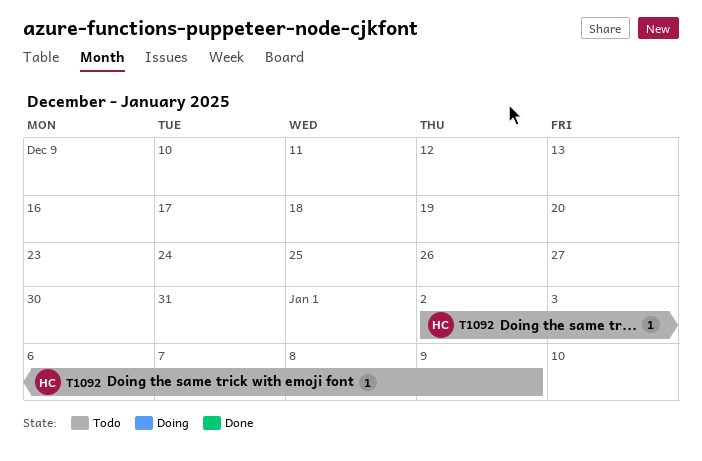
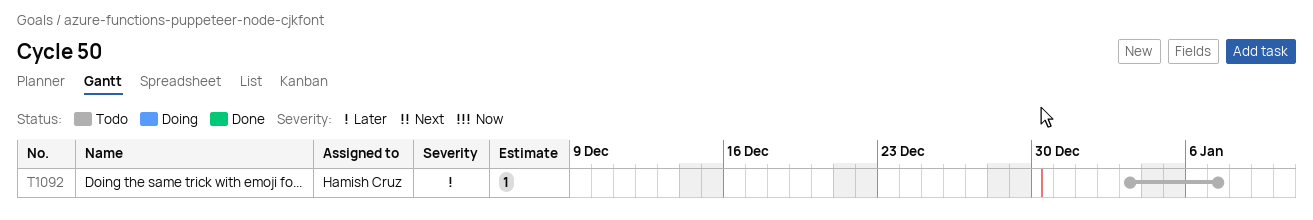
T1092, start: Jan 2 -> Jan 3
T1092, due: Jan 9 -> Jan 7

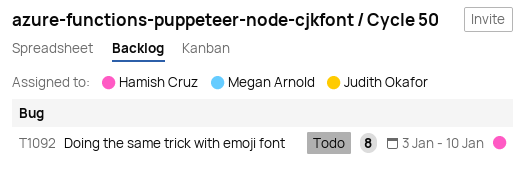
T1092, estimate: 1 -> 8
T1092, due: Jan 7 -> Jan 10

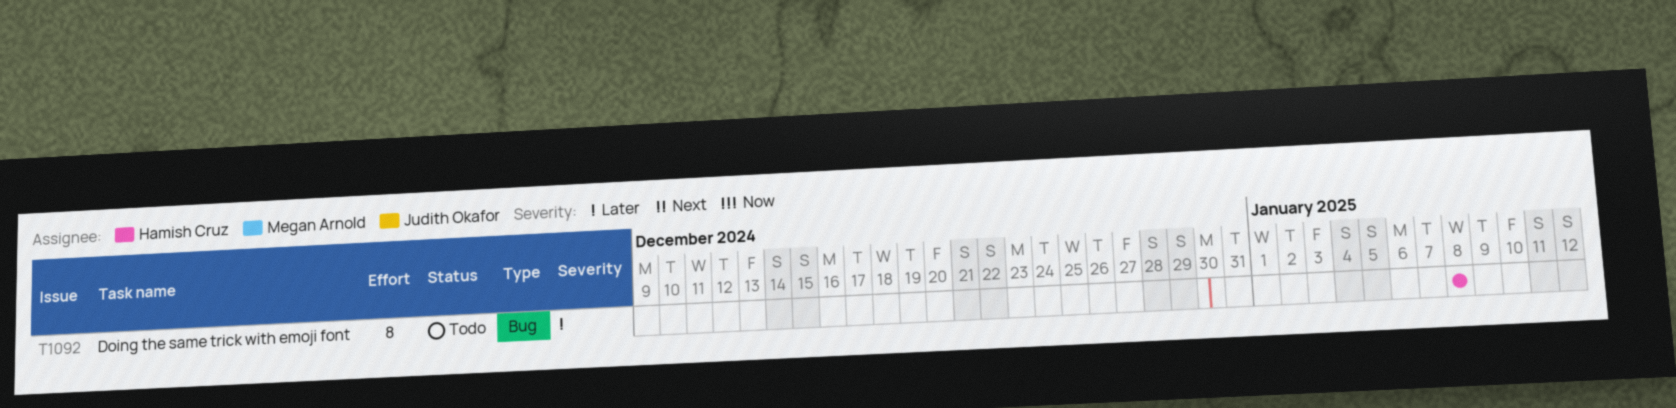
T1092, start: Jan 3 -> Jan 8
T1092, due: Jan 10 -> Jan 8

